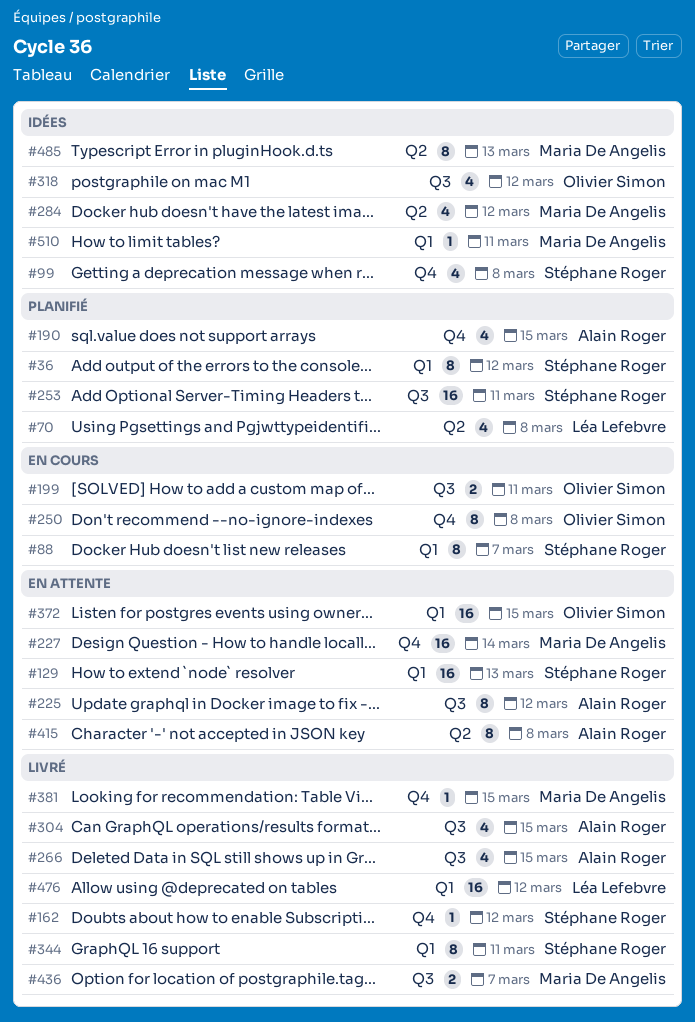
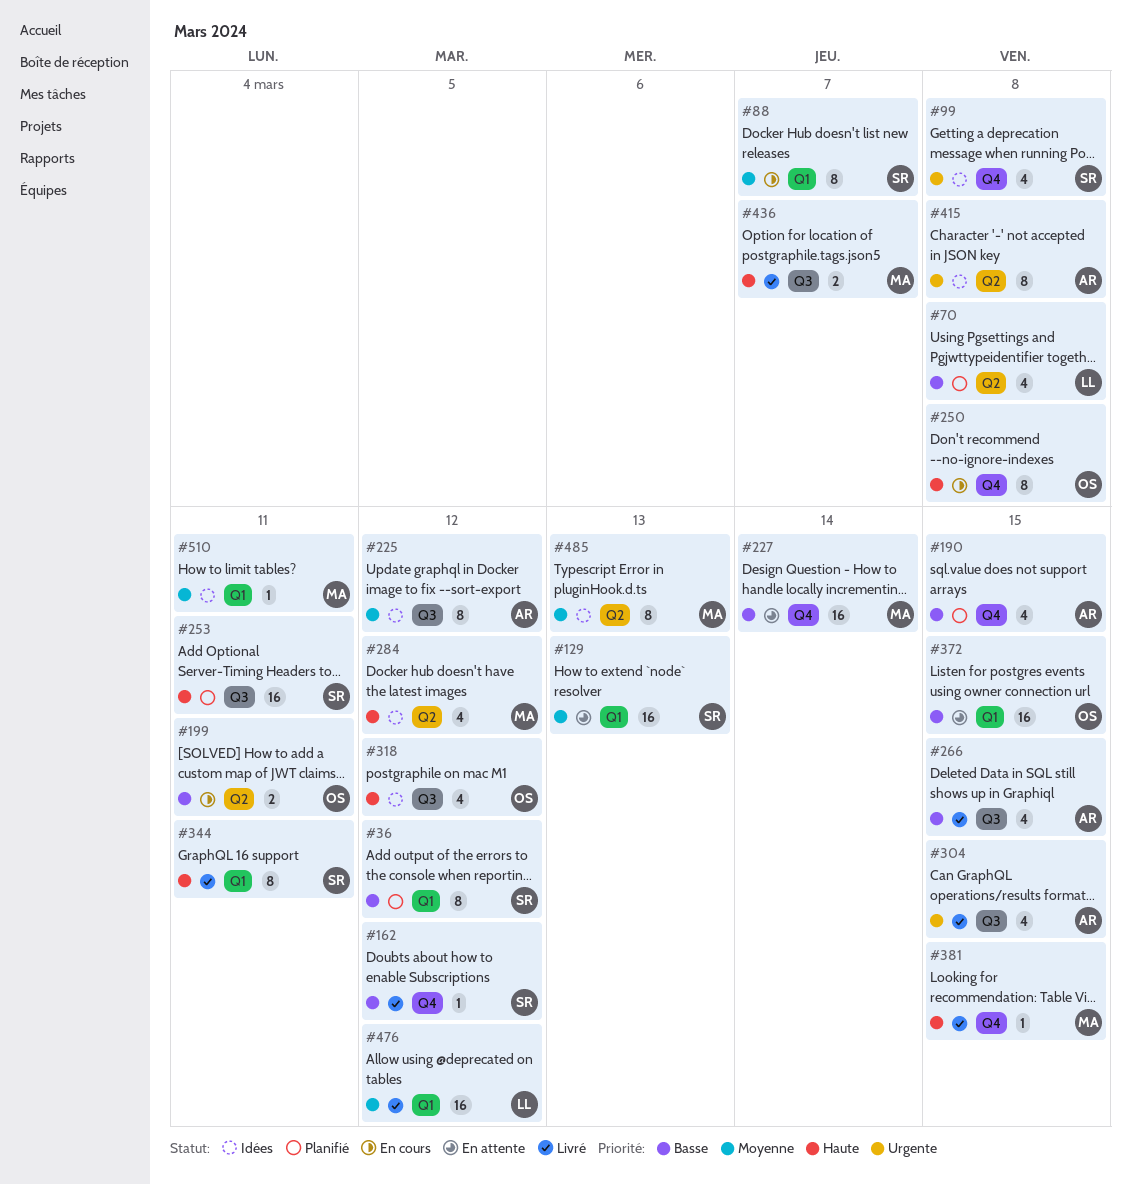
#199, label: Q3 -> Q2
#225, status: En attente -> Idées
#415, status: En attente -> Idées

